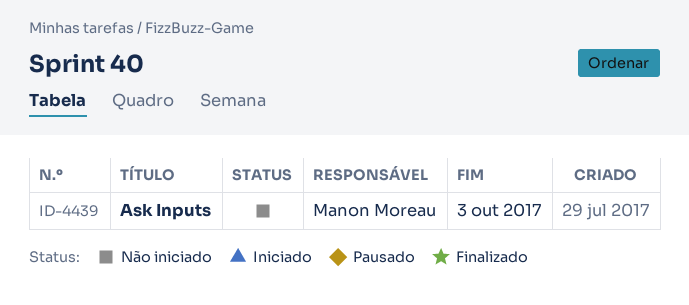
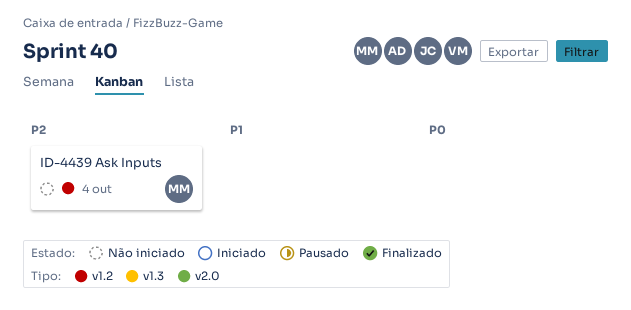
ID-4439, due: Oct 3 -> Oct 4

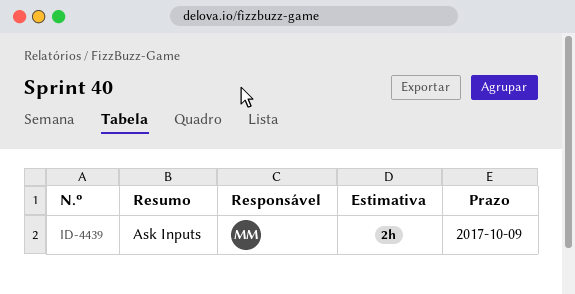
ID-4439, due: Oct 4 -> Oct 9

